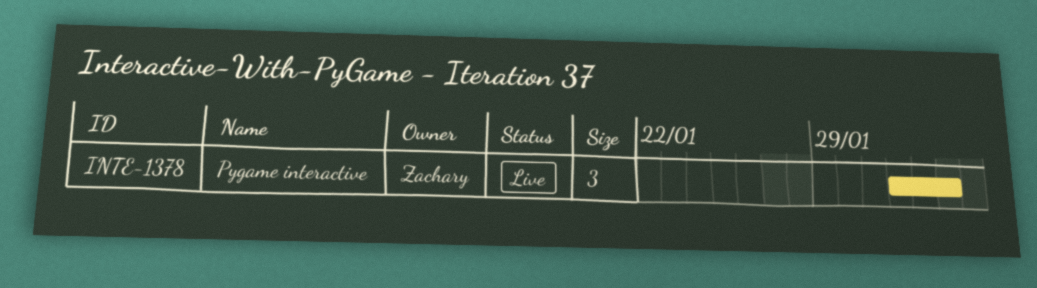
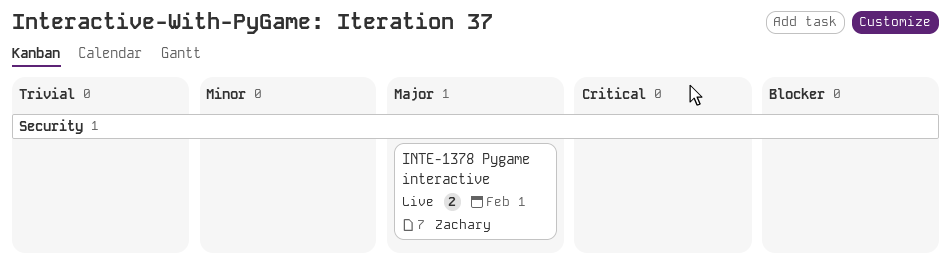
INTE-1378, estimate: 3 -> 2
INTE-1378, due: Feb 3 -> Feb 1

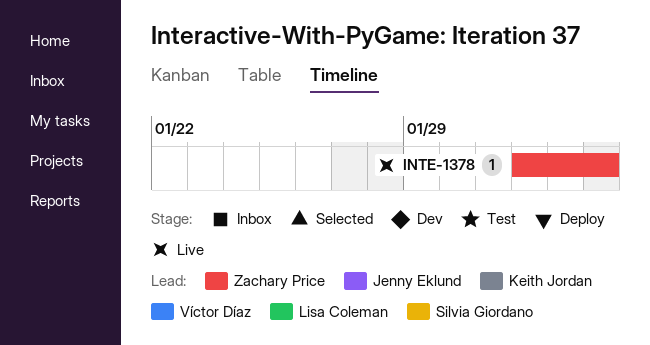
INTE-1378, estimate: 2 -> 1
INTE-1378, due: Feb 1 -> Feb 3

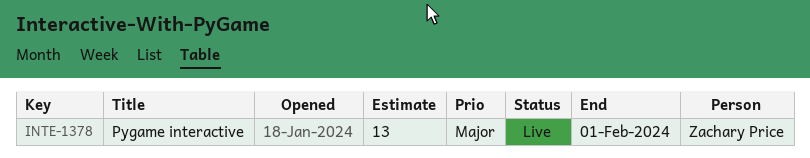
INTE-1378, estimate: 1 -> 13
INTE-1378, due: Feb 3 -> Feb 1

